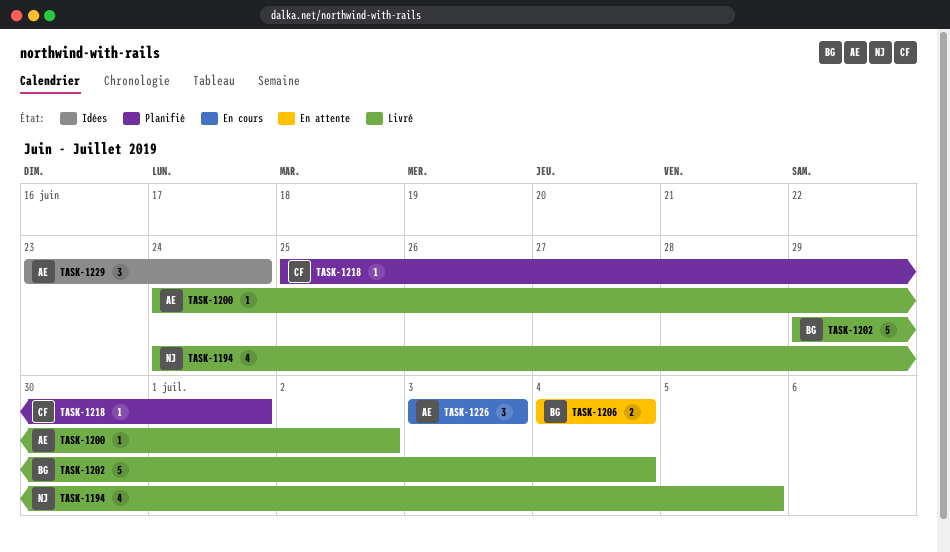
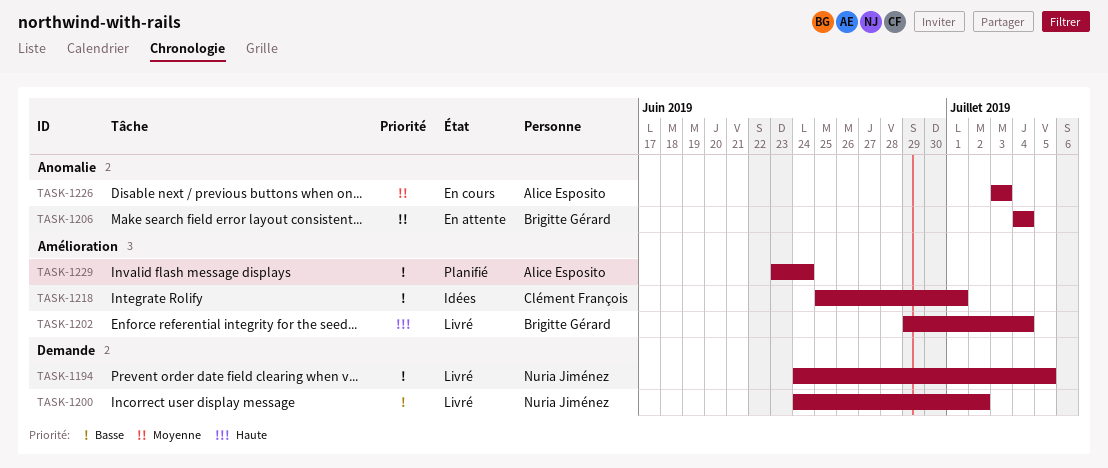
TASK-1200, owner: Alice Esposito -> Nuria Jiménez
TASK-1218, status: Planifié -> Idées
TASK-1229, status: Idées -> Planifié

